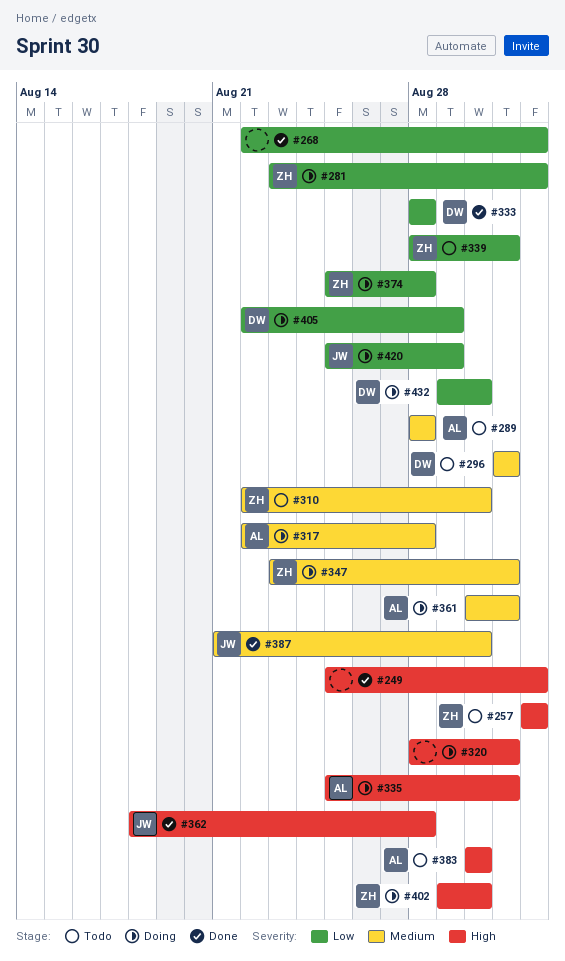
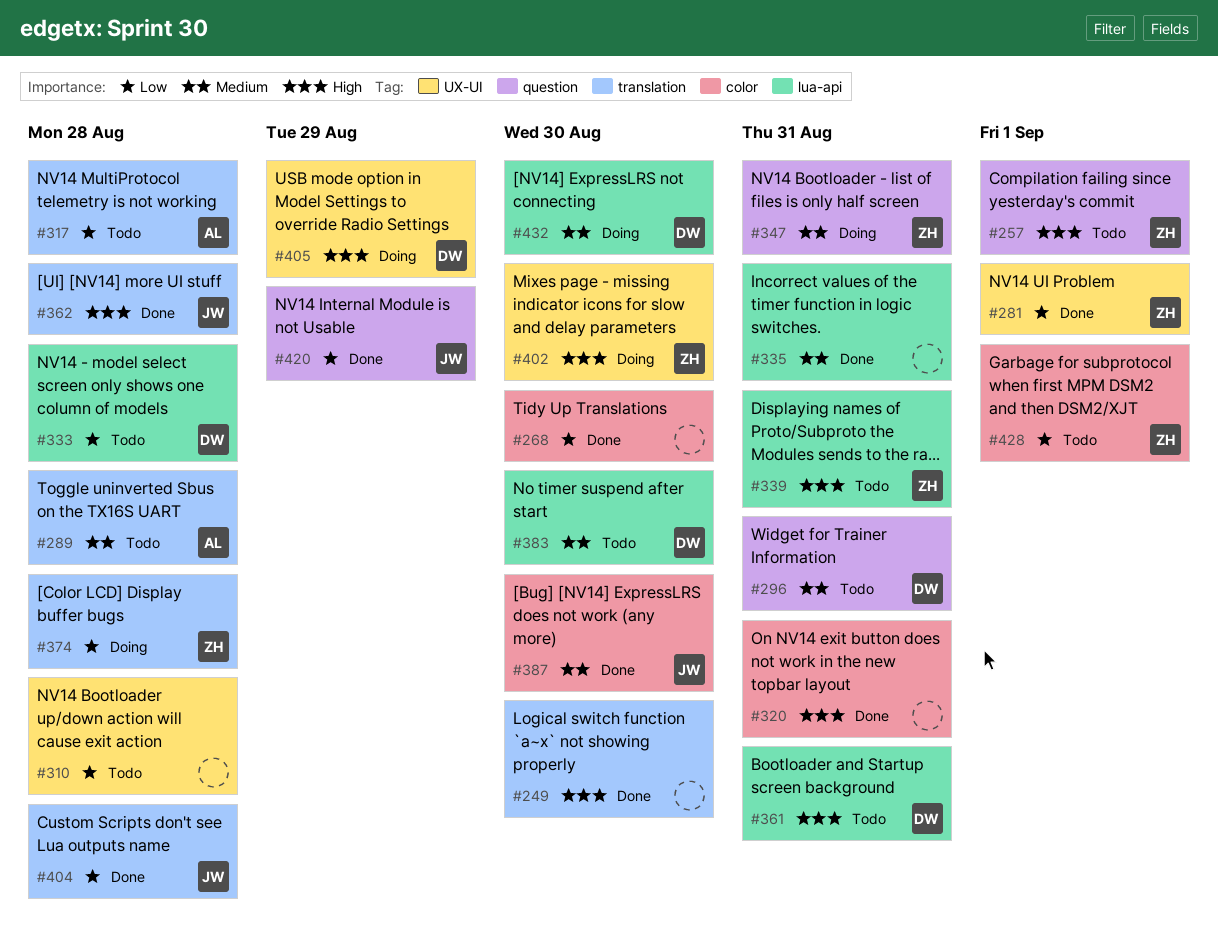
#249, due: Sep 1 -> Aug 30
#268, due: Sep 1 -> Aug 30
#281, status: Doing -> Done
#310, owner: ZH -> none
#310, priority: Medium -> Low
#310, due: Aug 30 -> Aug 28
#317, status: Doing -> Todo
#317, priority: Medium -> Low
#320, status: Doing -> Done
#333, status: Done -> Todo
#335, status: Doing -> Done
#335, owner: AL -> none
#335, priority: High -> Medium
#339, priority: Low -> High
#361, status: Doing -> Todo
#361, owner: AL -> DW
#361, priority: Medium -> High
#383, owner: AL -> DW
#383, priority: High -> Medium
#404: none -> present
#405, priority: Low -> High
#420, status: Doing -> Done
#428: none -> present
#432, priority: Low -> Medium

